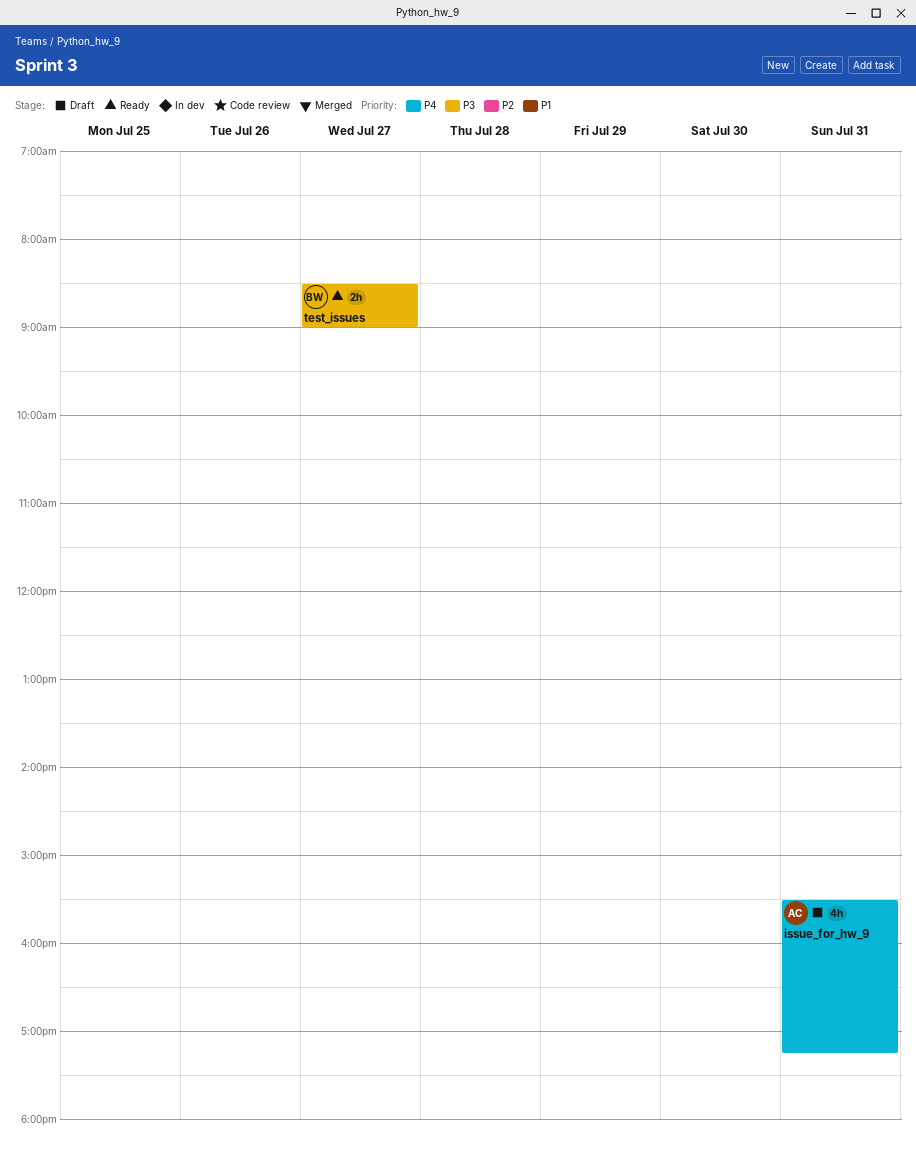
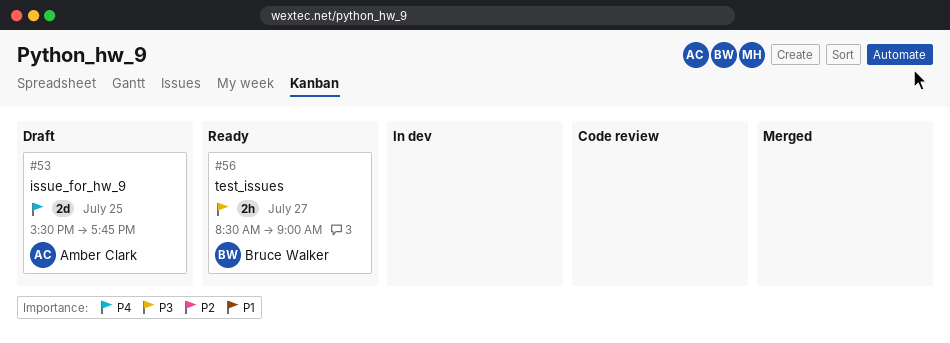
issue_for_hw_9, estimate: 4h -> 2d
issue_for_hw_9, day: Jul 31 -> Jul 25
issue_for_hw_9, ends: 17:15 -> 17:45

